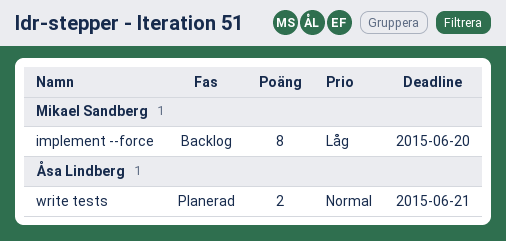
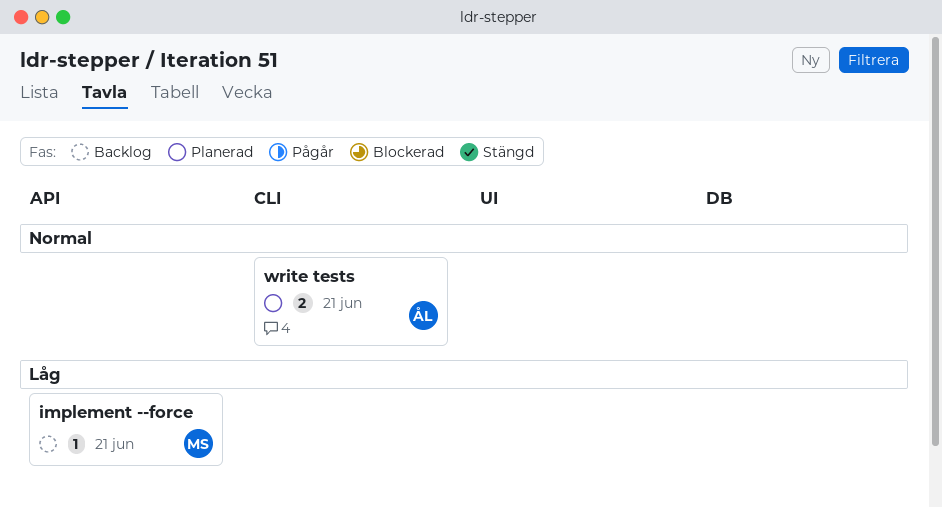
implement --force, estimate: 8 -> 1
implement --force, due: Jun 20 -> Jun 21

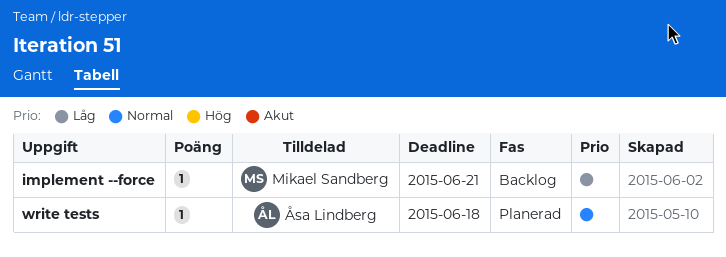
write tests, estimate: 2 -> 1
write tests, due: Jun 21 -> Jun 18

